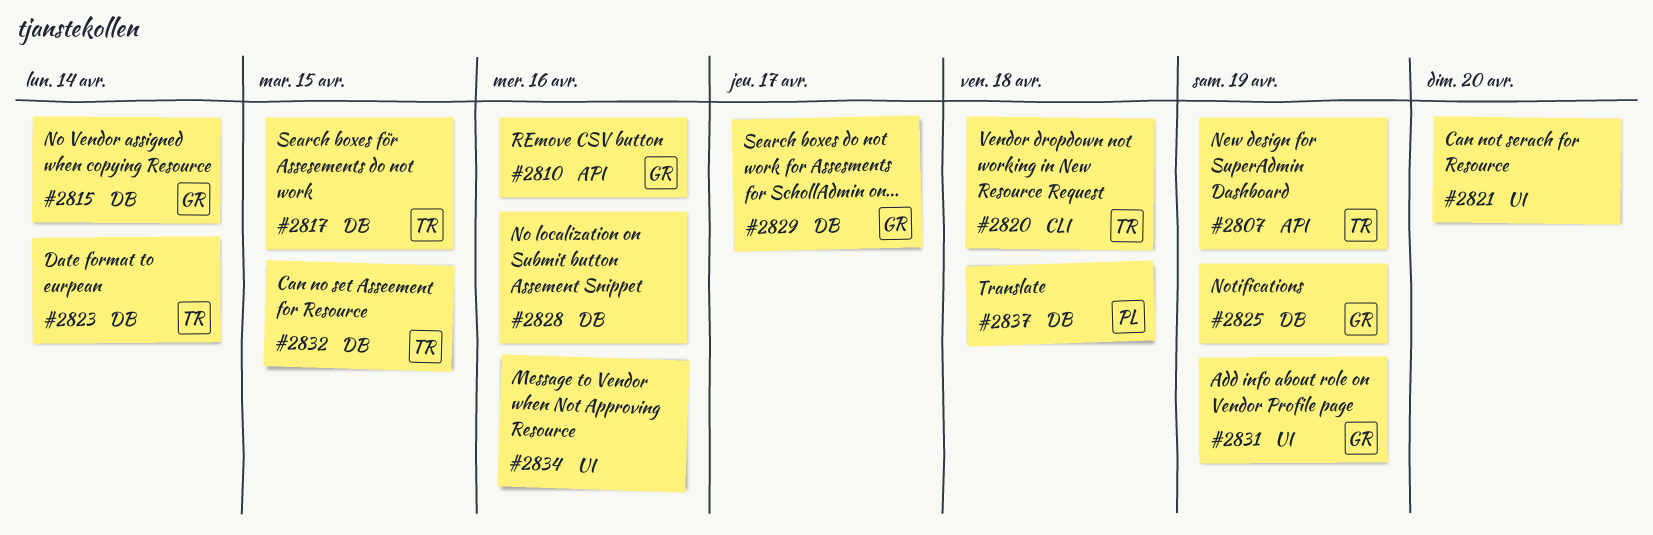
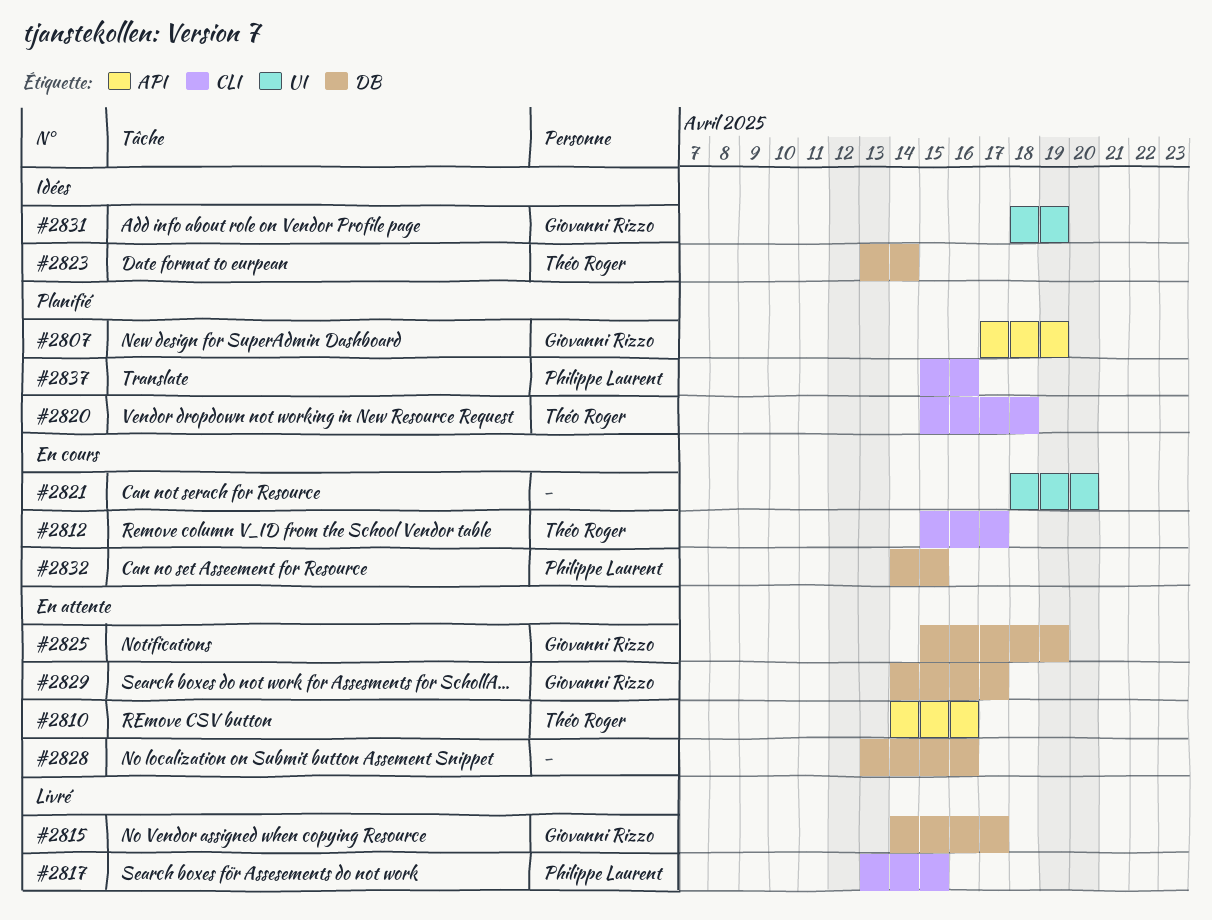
#2807, owner: Théo Roger -> Giovanni Rizzo
#2810, owner: Giovanni Rizzo -> Théo Roger
#2812: none -> present
#2815, due: Apr 14 -> Apr 17
#2817, owner: Théo Roger -> Philippe Laurent
#2817, label: DB -> CLI
#2832, owner: Théo Roger -> Philippe Laurent
#2834: present -> none
#2837, label: DB -> CLI
#2837, due: Apr 18 -> Apr 16

